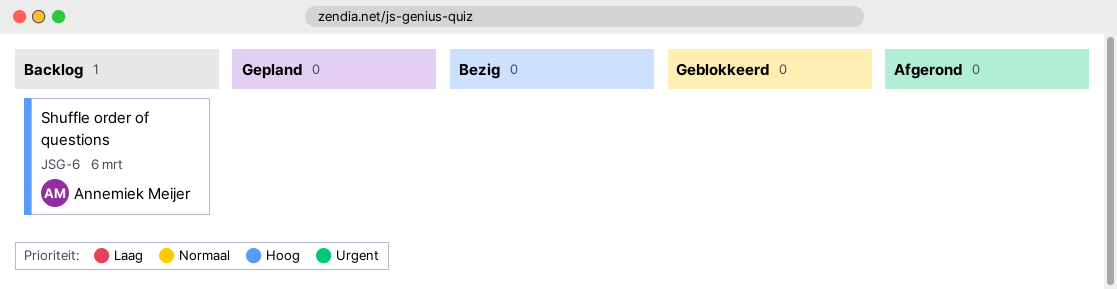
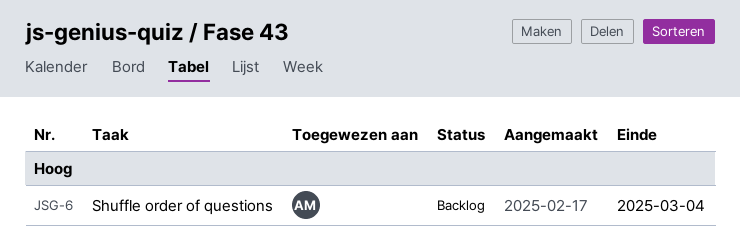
JSG-6, due: Mar 6 -> Mar 4

